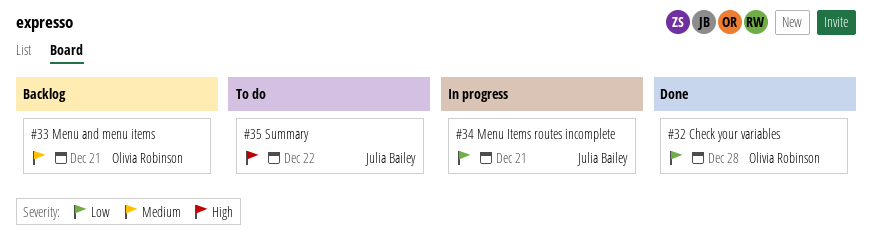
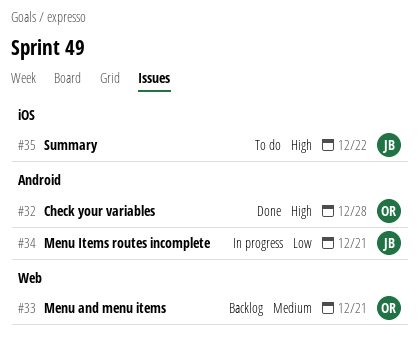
#32, priority: Low -> High

